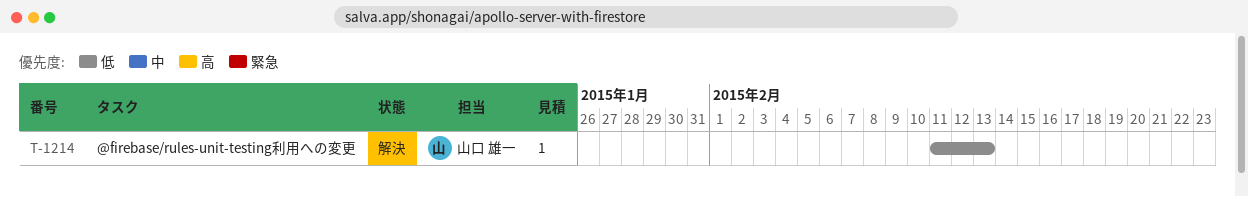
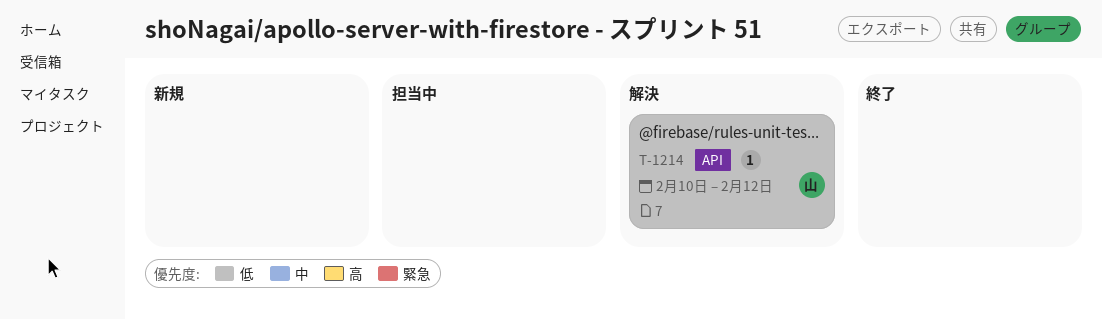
T-1214, start: Feb 11 -> Feb 10
T-1214, due: Feb 13 -> Feb 12

